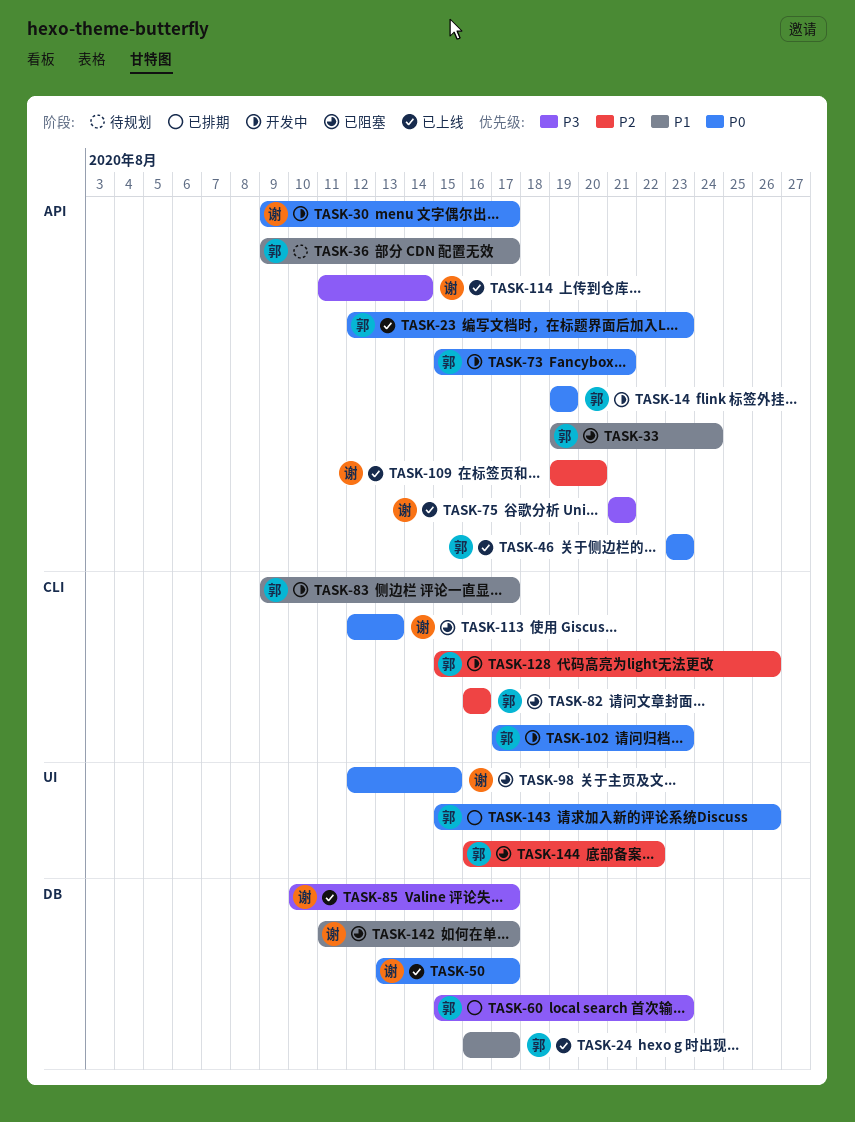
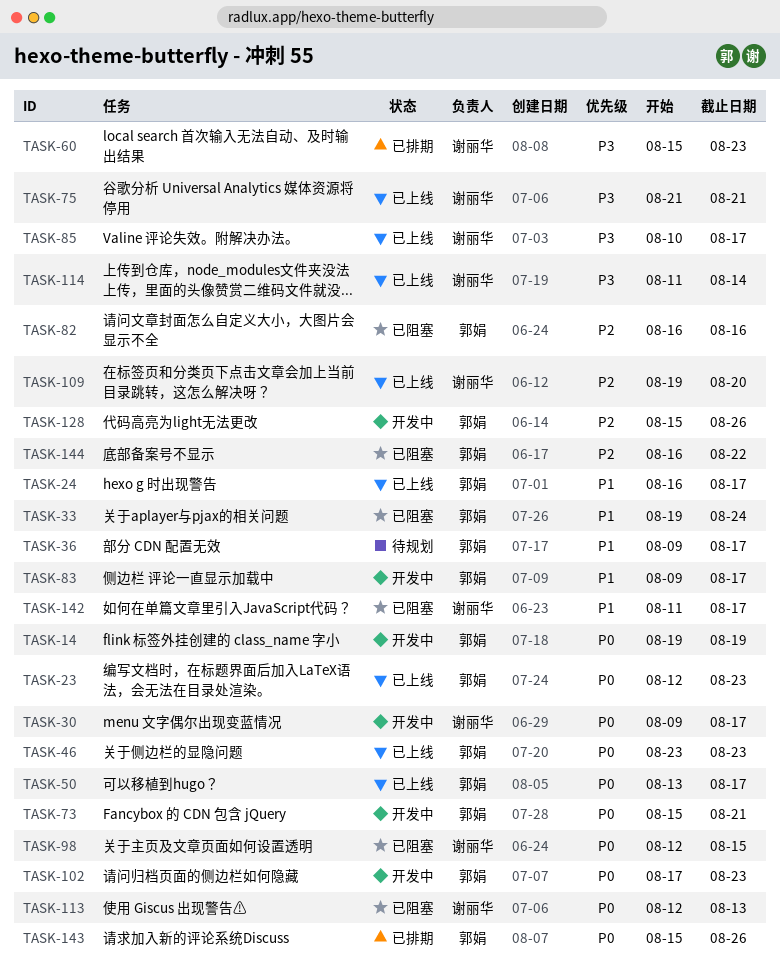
TASK-50, owner: 谢丽华 -> 郭娟
TASK-60, owner: 郭娟 -> 谢丽华

